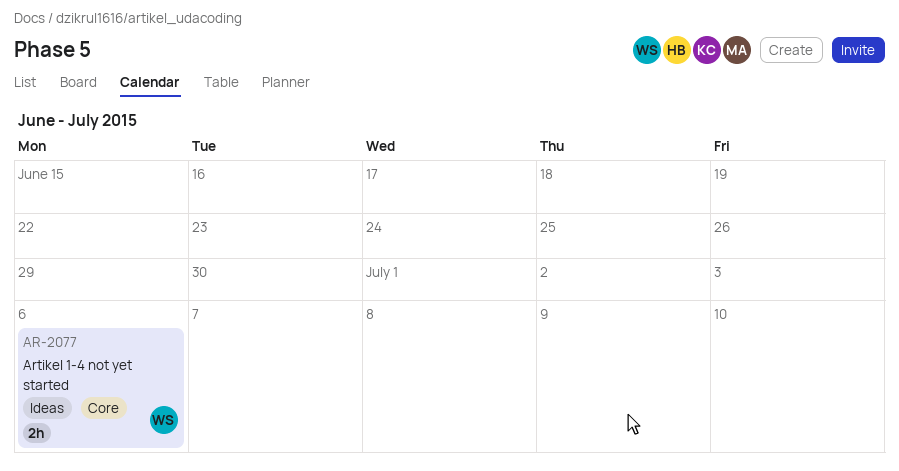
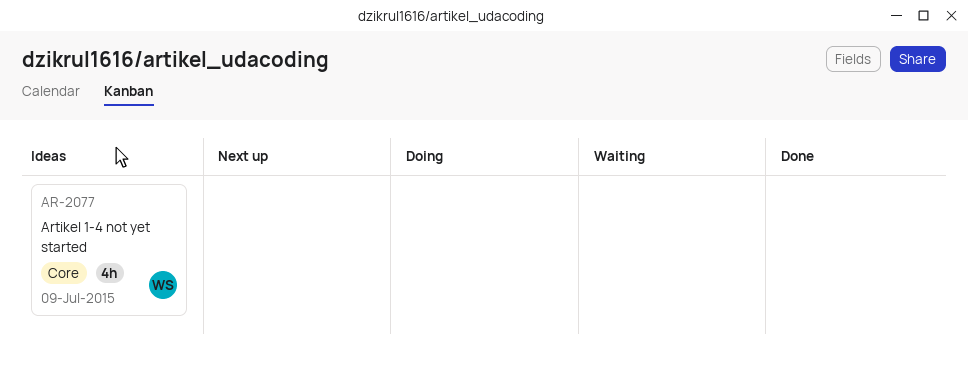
AR-2077, estimate: 2h -> 4h
AR-2077, due: Jul 6 -> Jul 9

